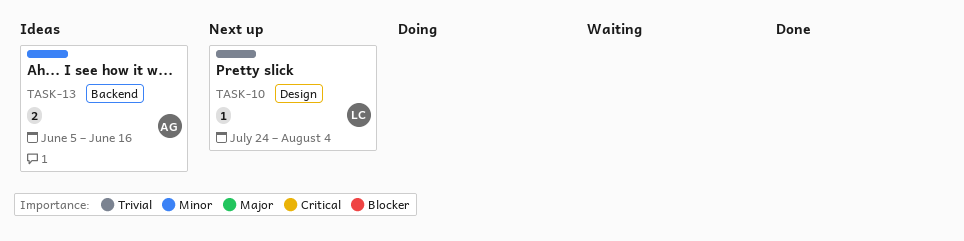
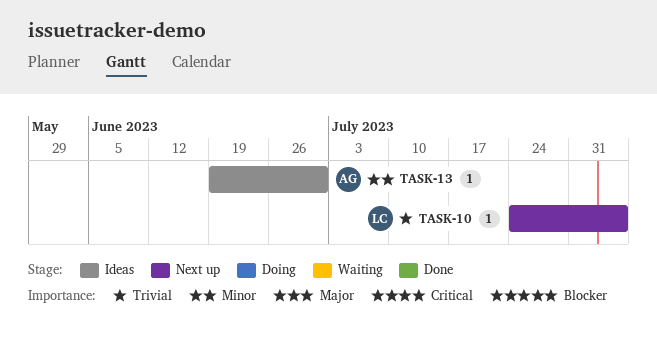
TASK-13, estimate: 2 -> 1
TASK-13, start: Jun 5 -> Jun 19
TASK-13, due: Jun 16 -> Jun 30

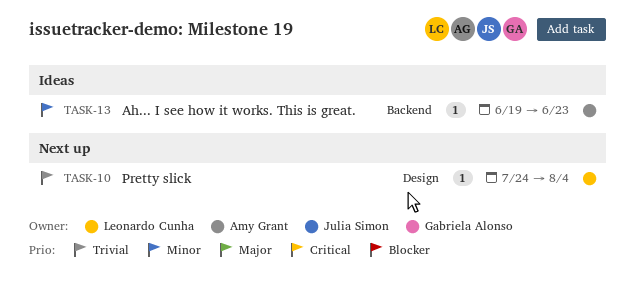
TASK-13, due: Jun 30 -> Jun 23

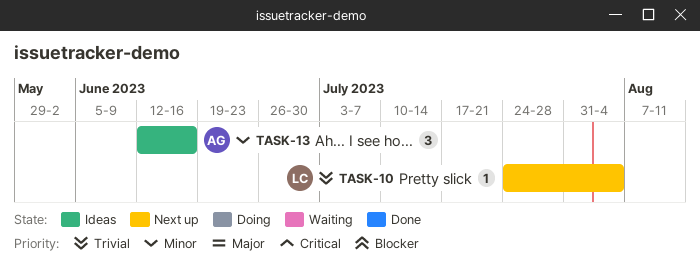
TASK-13, estimate: 1 -> 3
TASK-13, start: Jun 19 -> Jun 12
TASK-13, due: Jun 23 -> Jun 16

